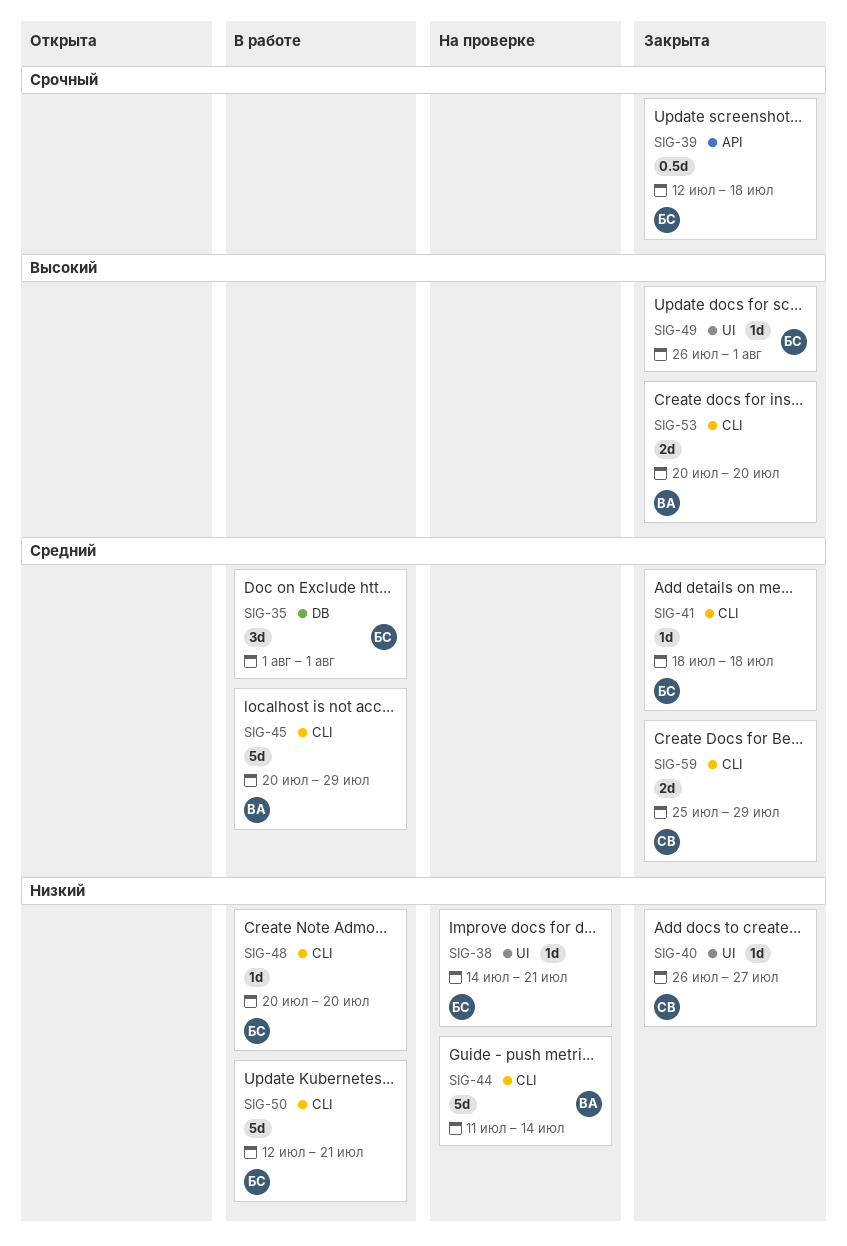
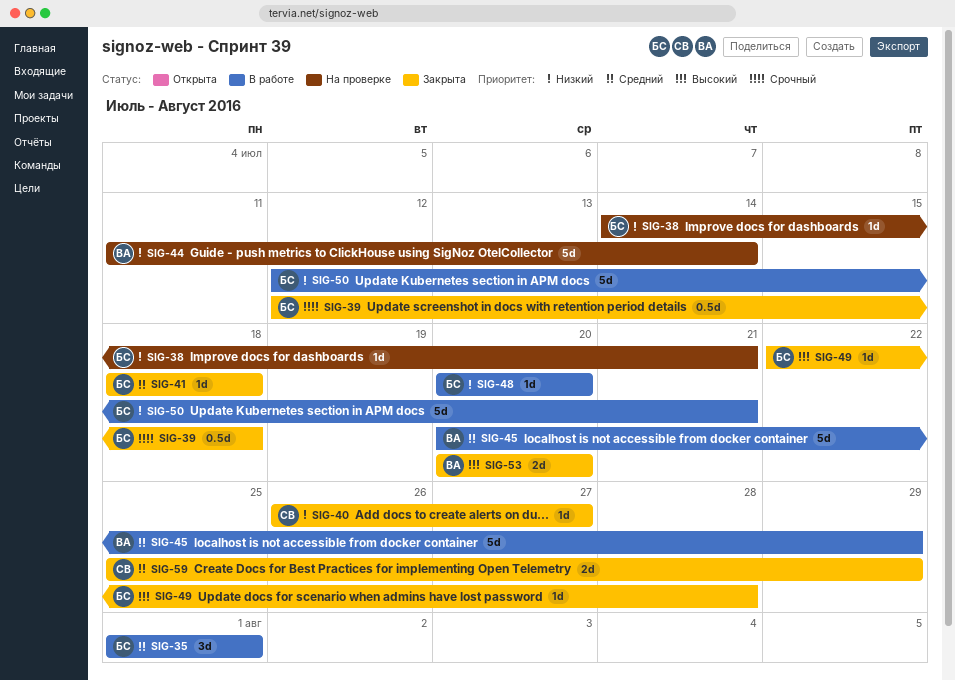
SIG-49, start: Jul 26 -> Jul 22
SIG-49, due: Aug 1 -> Jul 28

